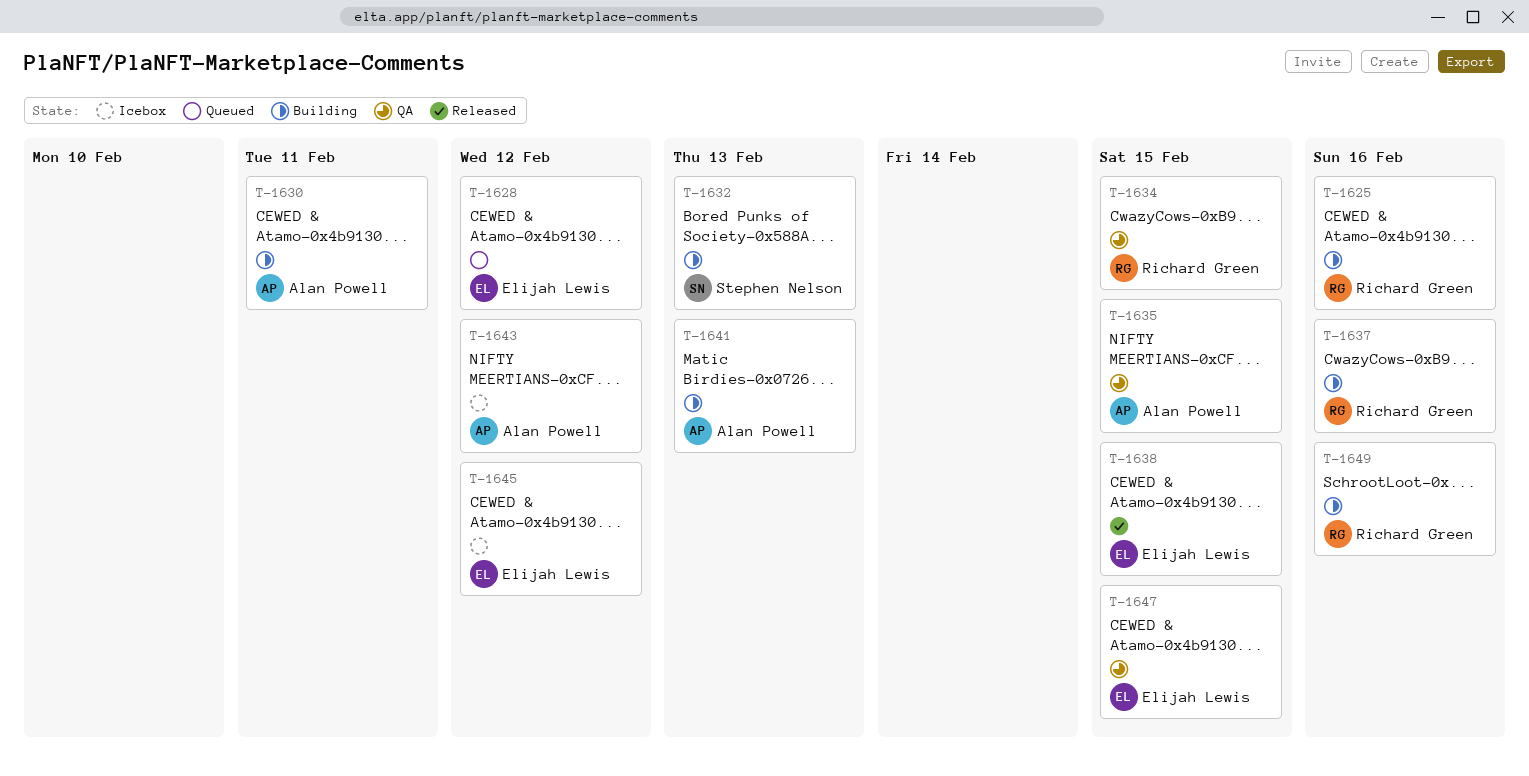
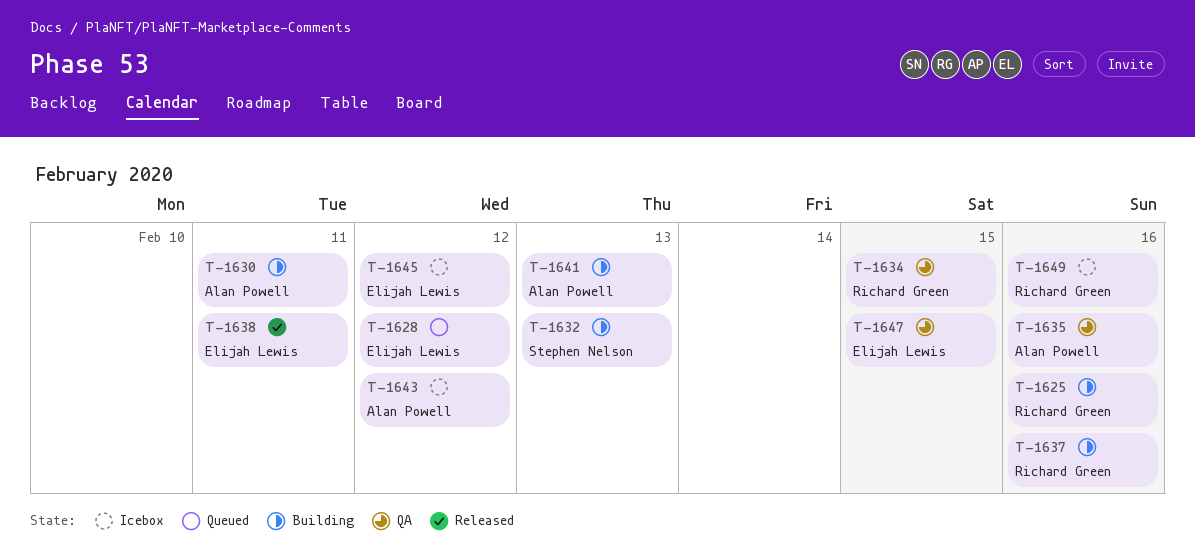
T-1635, due: Feb 15 -> Feb 16
T-1638, due: Feb 15 -> Feb 11
T-1649, status: Building -> Icebox

